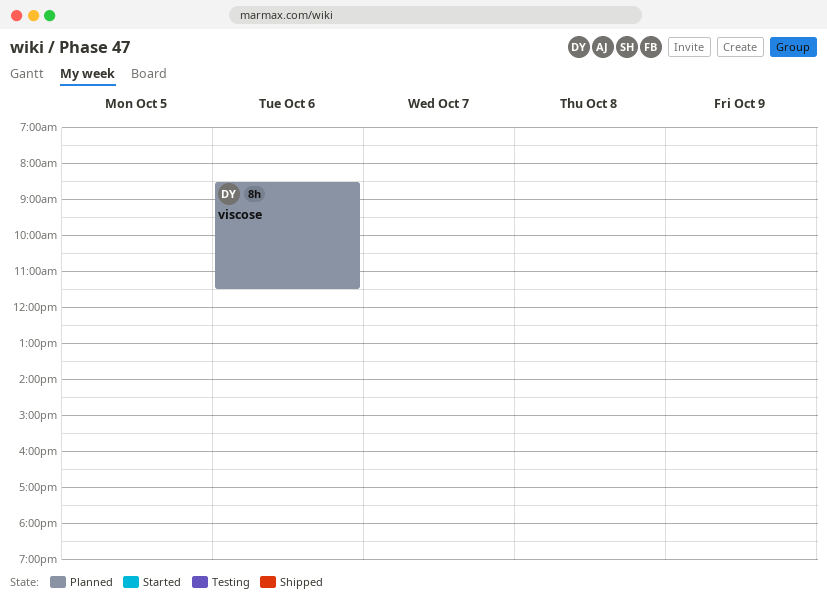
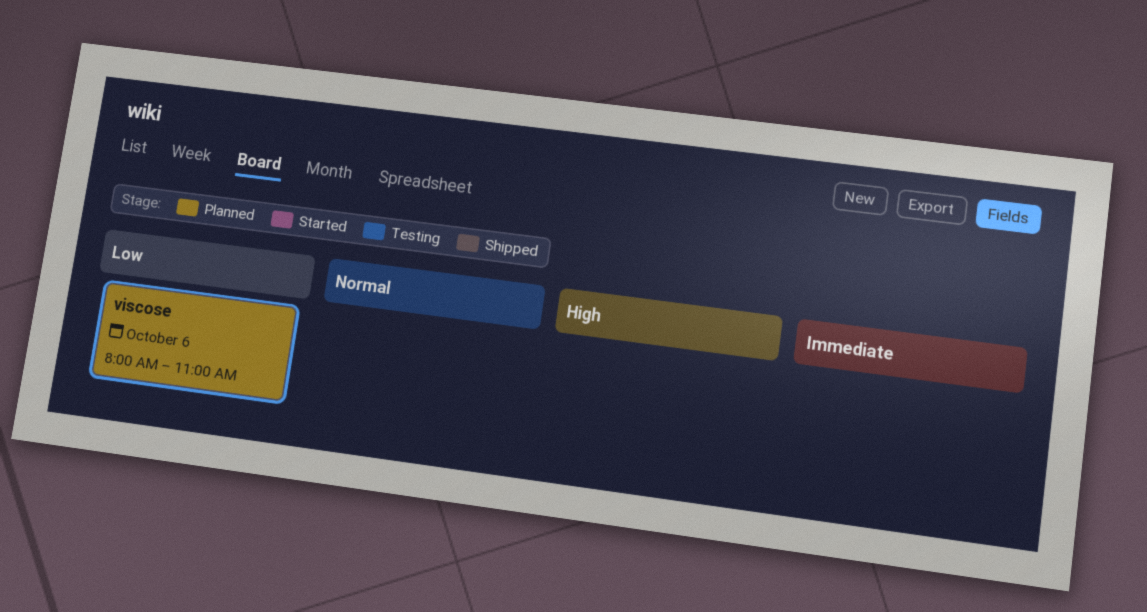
viscose, begins: 08:30 -> 08:00
viscose, ends: 11:30 -> 11:00

